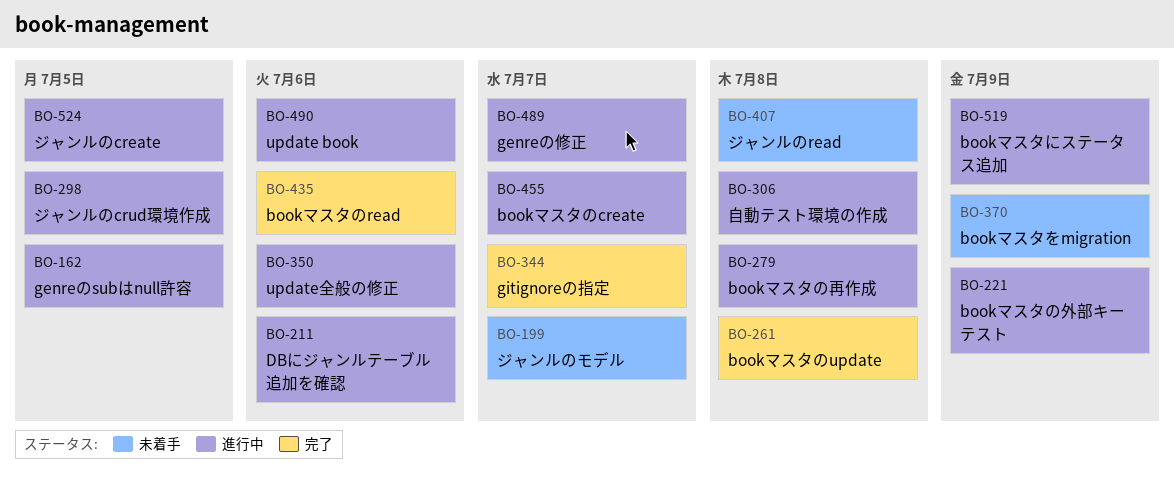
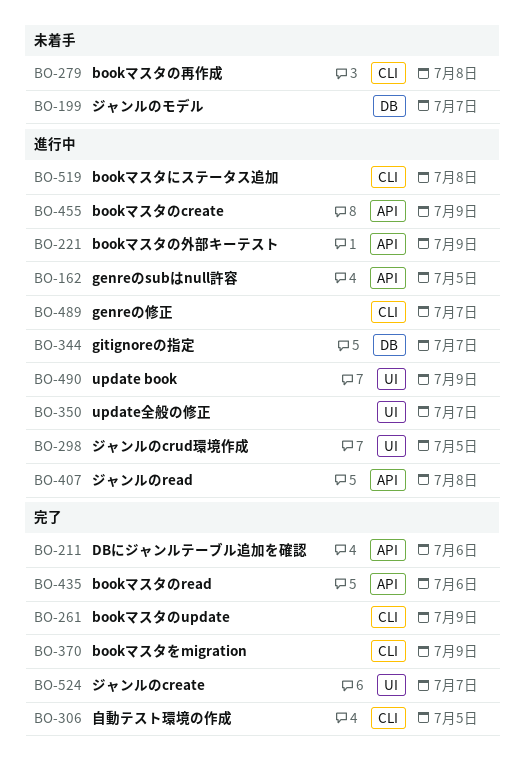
BO-211, status: 進行中 -> 完了
BO-261, due: Jul 8 -> Jul 9
BO-279, status: 進行中 -> 未着手
BO-306, status: 進行中 -> 完了
BO-306, due: Jul 8 -> Jul 5
BO-344, status: 完了 -> 進行中
BO-350, due: Jul 6 -> Jul 7
BO-370, status: 未着手 -> 完了
BO-407, status: 未着手 -> 進行中
BO-455, due: Jul 7 -> Jul 9
BO-490, due: Jul 6 -> Jul 9
BO-519, due: Jul 9 -> Jul 8
BO-524, status: 進行中 -> 完了
BO-524, due: Jul 5 -> Jul 7

